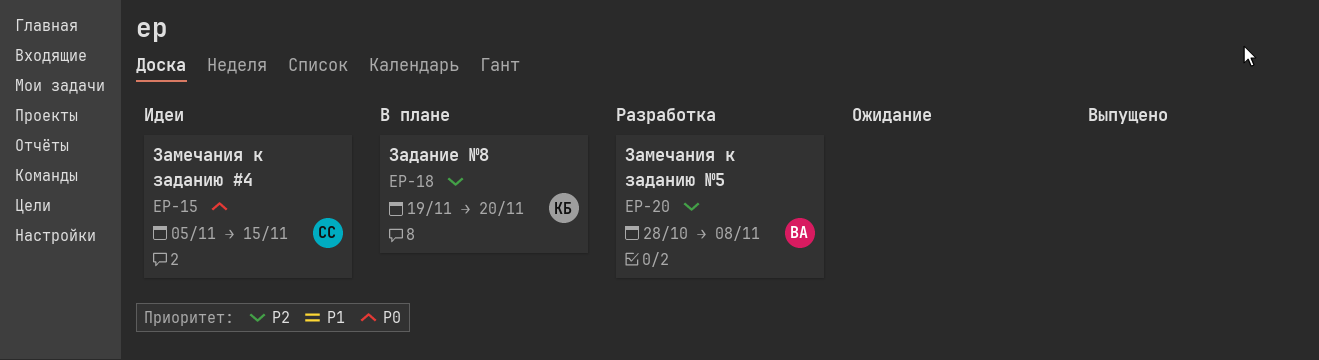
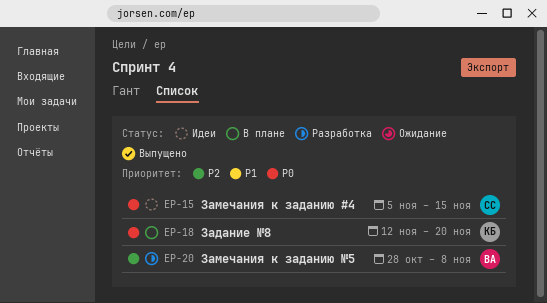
EP-18, priority: P2 -> P0
EP-18, start: Nov 19 -> Nov 12

